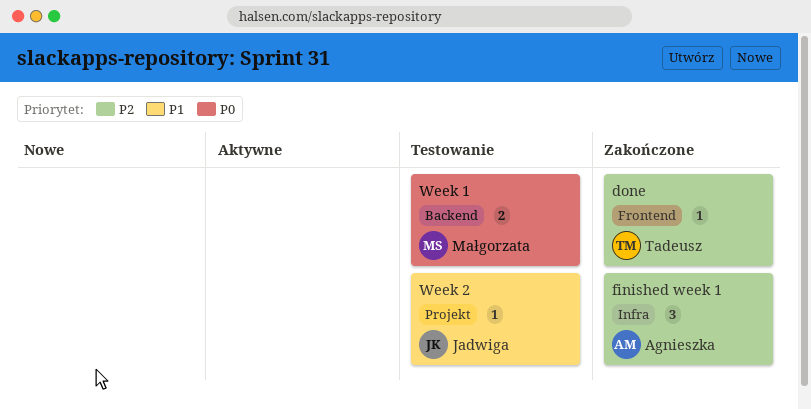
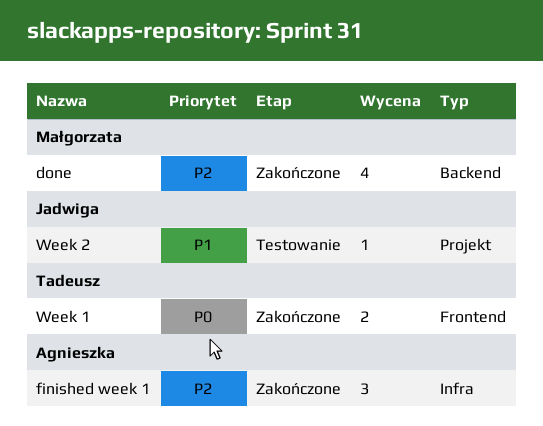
done, owner: Tadeusz -> Małgorzata
done, label: Frontend -> Backend
done, estimate: 1 -> 4
Week 1, status: Testowanie -> Zakończone
Week 1, owner: Małgorzata -> Tadeusz
Week 1, label: Backend -> Frontend

